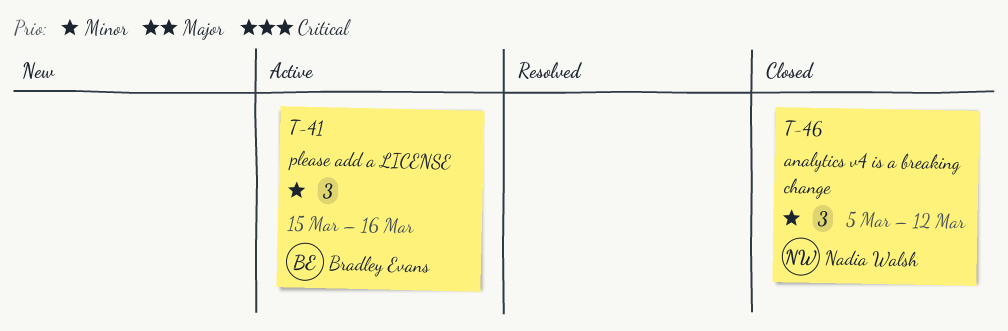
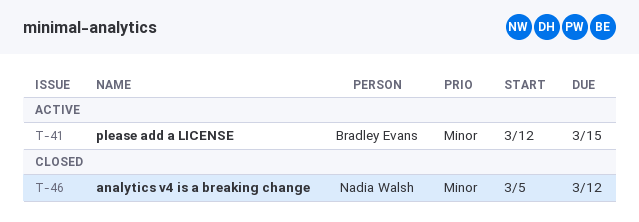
T-41, start: Mar 15 -> Mar 12
T-41, due: Mar 16 -> Mar 15

